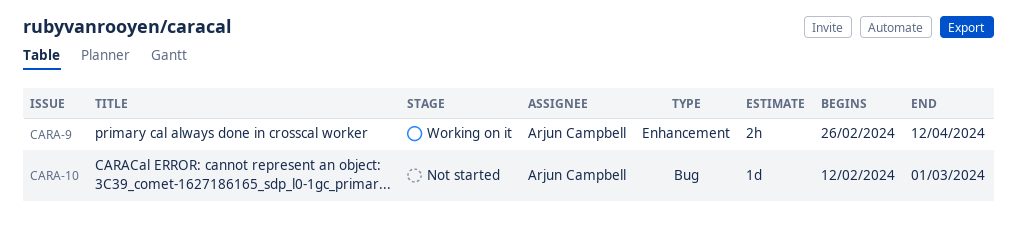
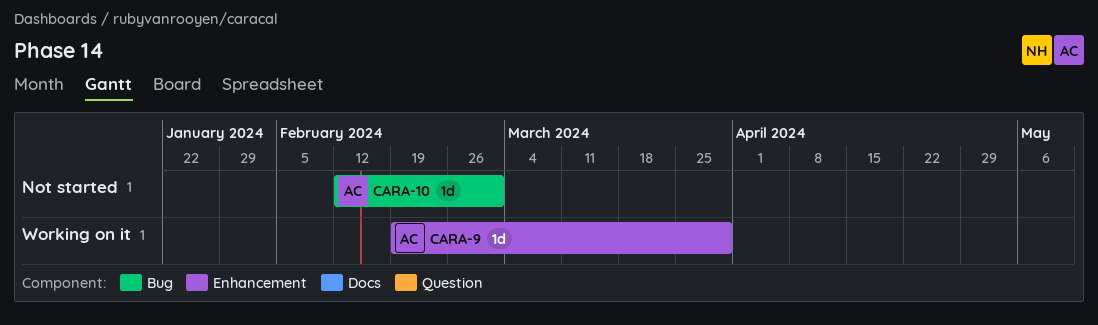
CARA-9, estimate: 2h -> 1d
CARA-9, start: Feb 26 -> Feb 19
CARA-9, due: Apr 12 -> Mar 29

